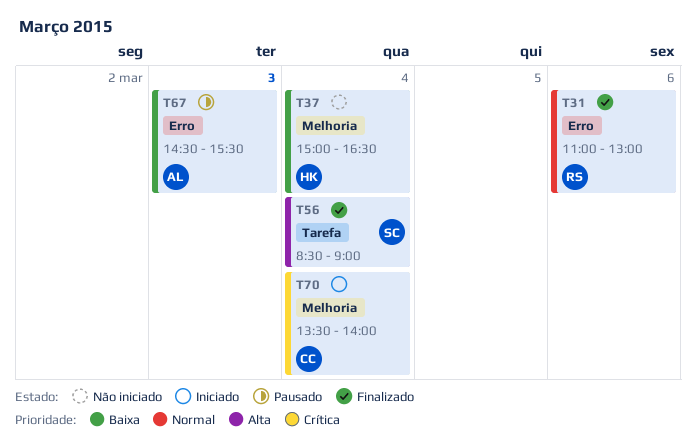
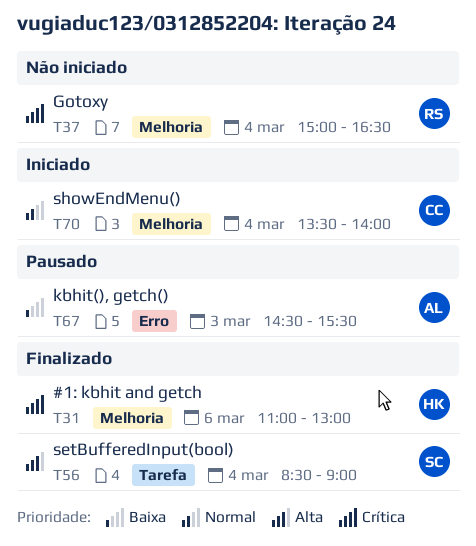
T31, owner: RS -> HK
T31, priority: Normal -> Crítica
T31, label: Erro -> Melhoria
T37, owner: HK -> RS
T37, priority: Baixa -> Crítica
T70, priority: Crítica -> Normal

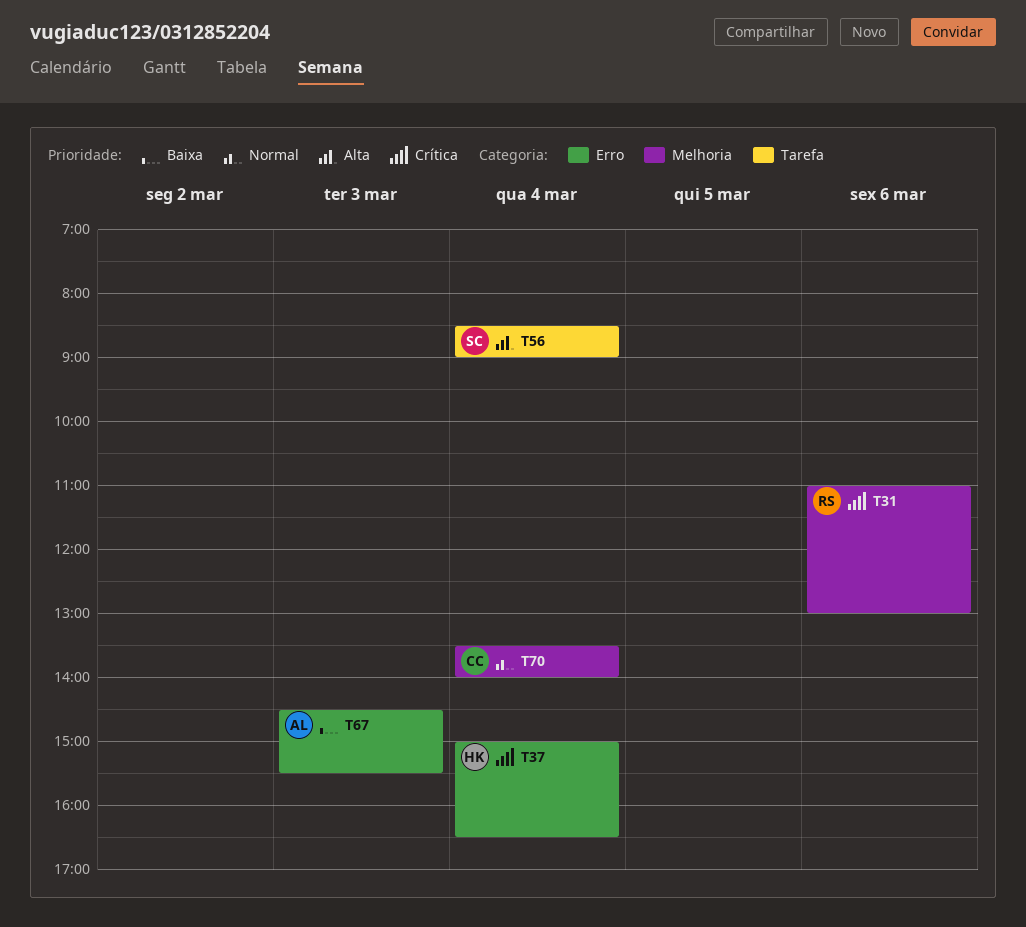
T31, owner: HK -> RS
T37, owner: RS -> HK
T37, label: Melhoria -> Erro

